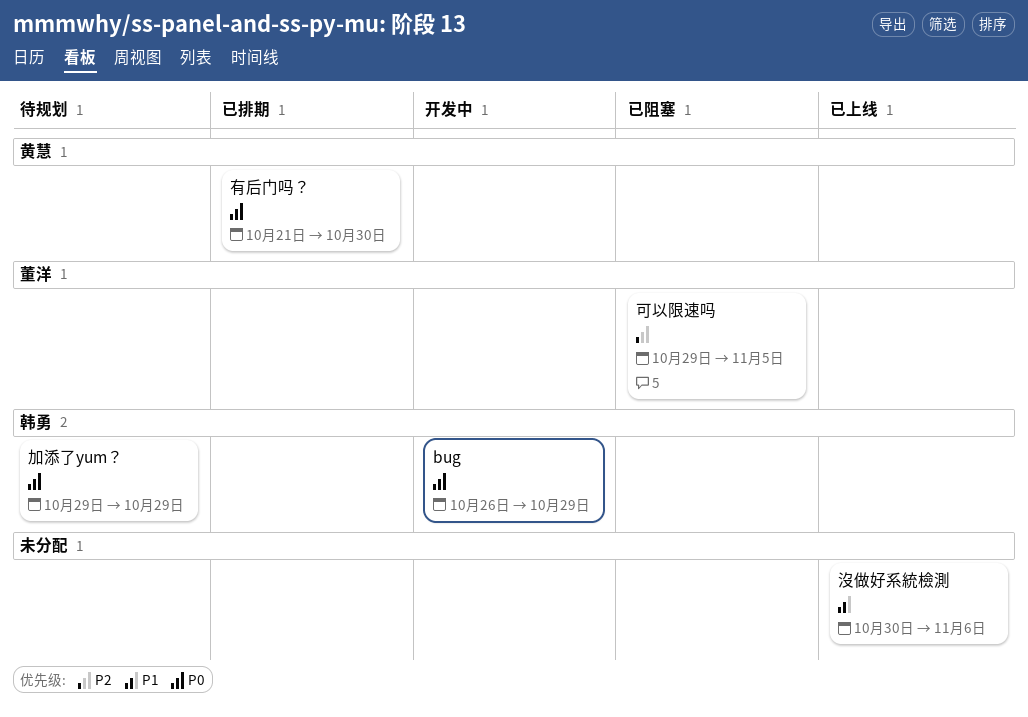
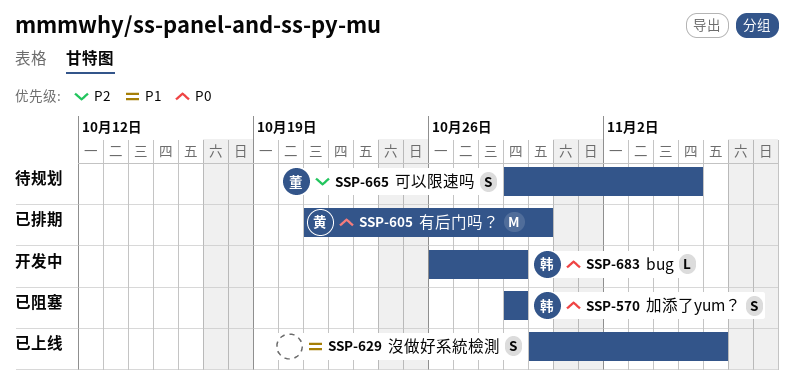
加添了yum？, status: 待规划 -> 已阻塞
可以限速吗, status: 已阻塞 -> 待规划

